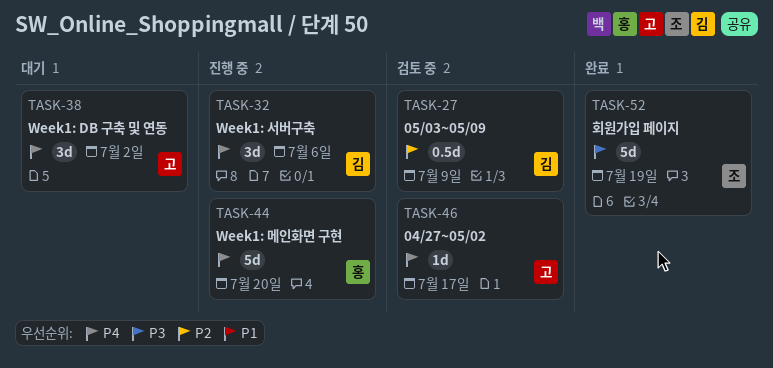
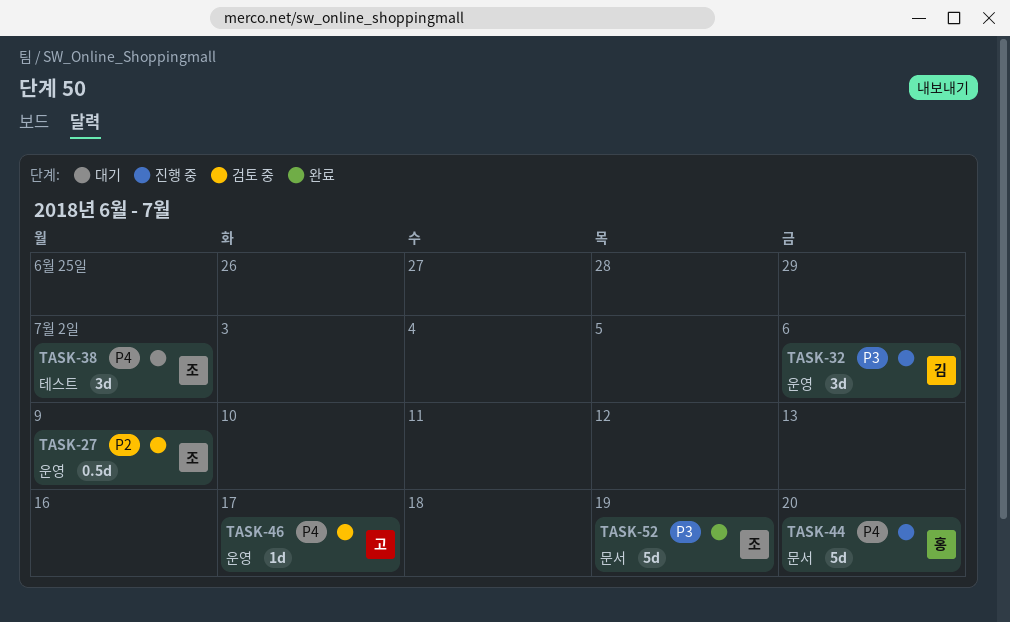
TASK-27, owner: 김 -> 조
TASK-32, priority: P4 -> P3
TASK-38, owner: 고 -> 조

